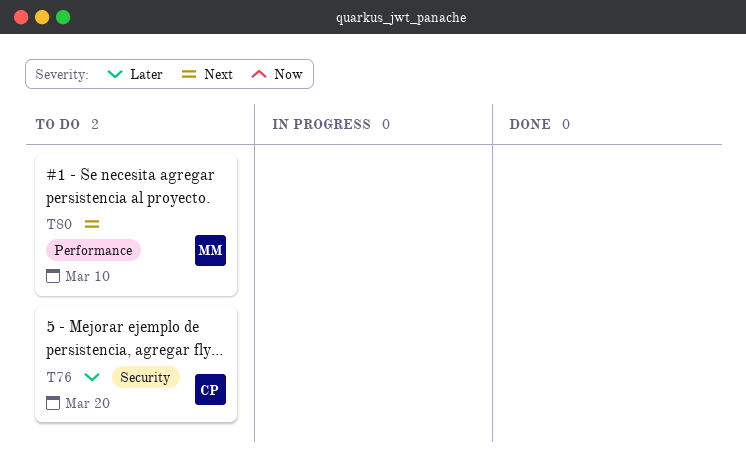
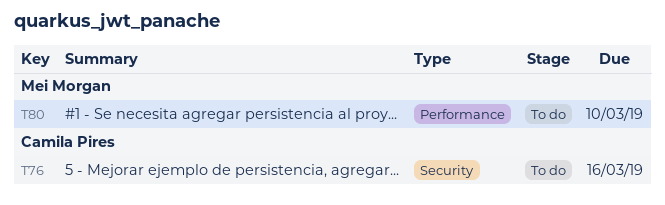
T76, due: Mar 20 -> Mar 16

